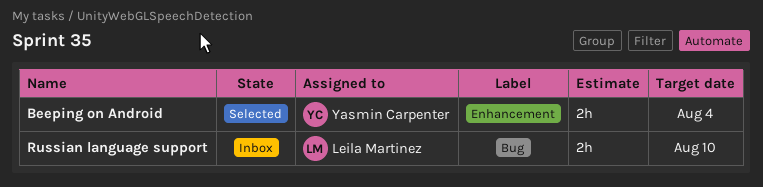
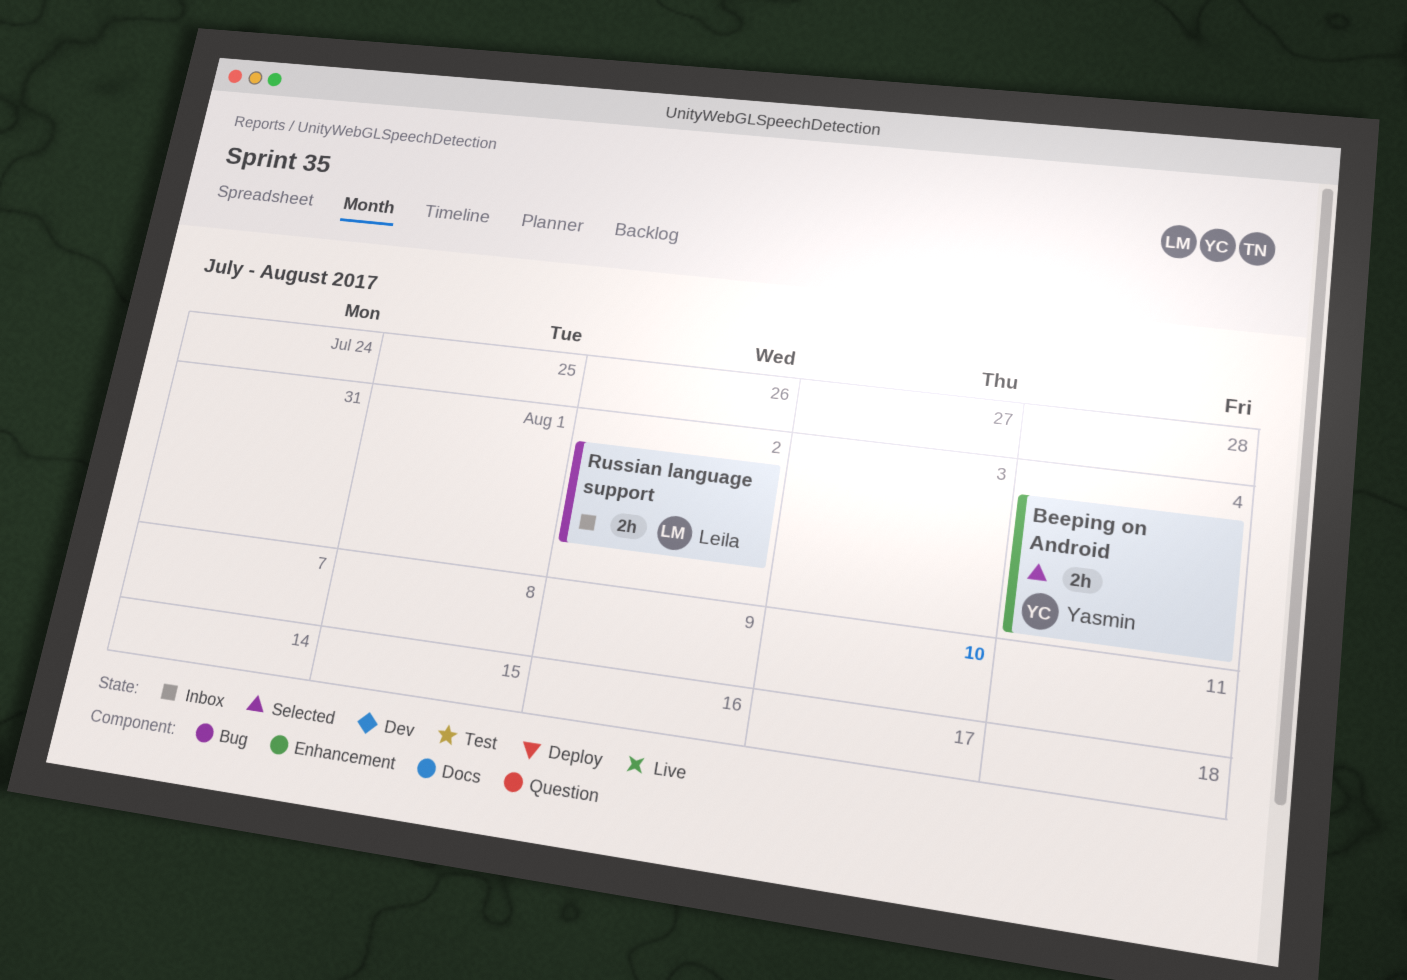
Russian language support, due: Aug 10 -> Aug 2

